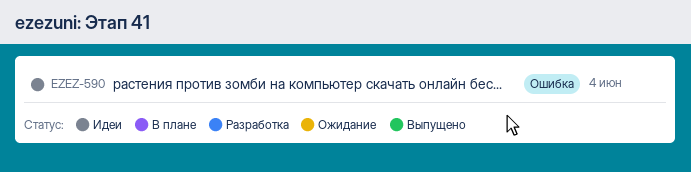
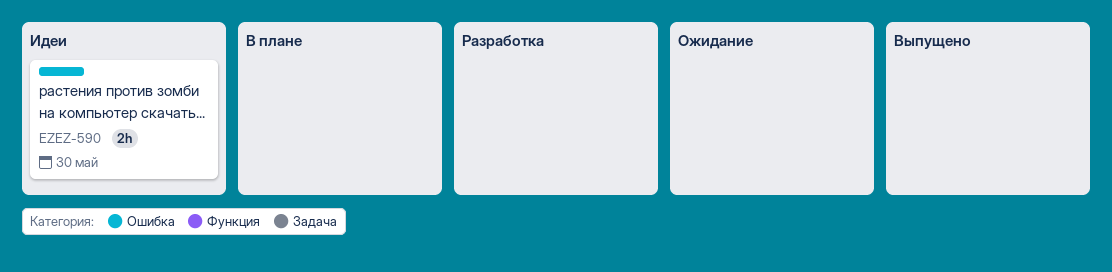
EZEZ-590, due: Jun 4 -> May 30

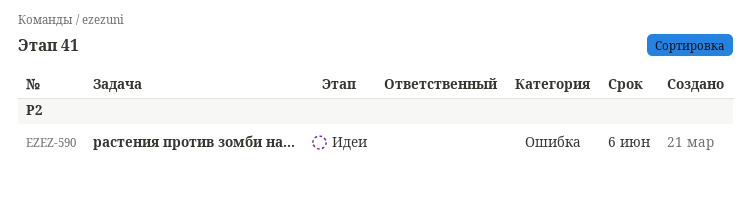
EZEZ-590, due: May 30 -> Jun 6

